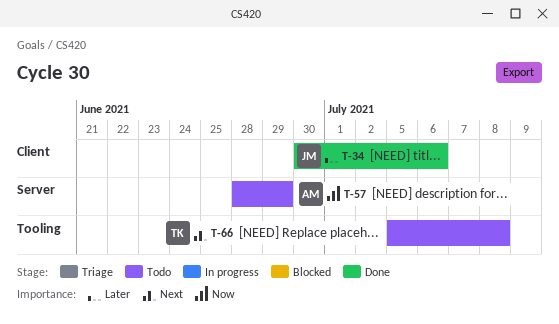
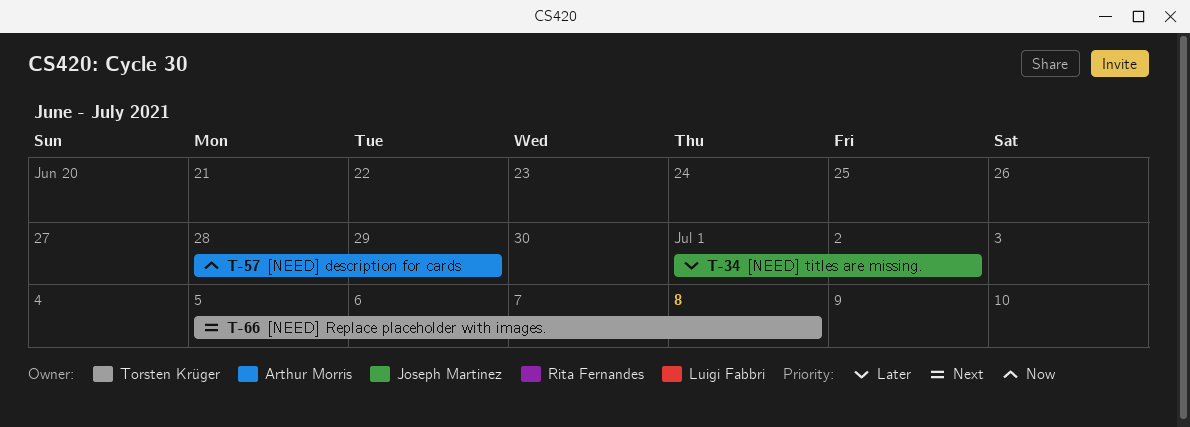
T-34, start: Jun 30 -> Jul 1
T-34, due: Jul 6 -> Jul 2

